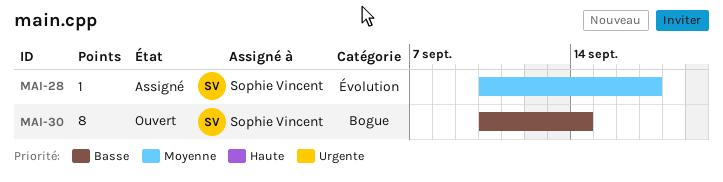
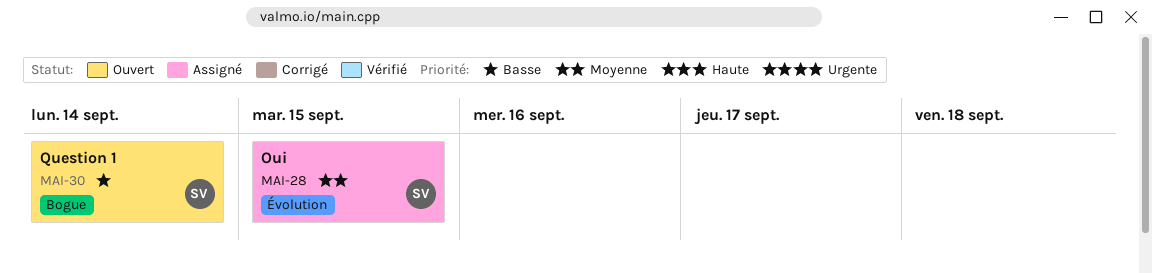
MAI-28, due: Sep 17 -> Sep 15

